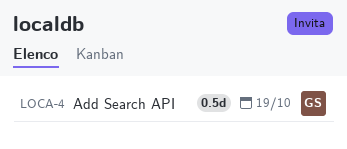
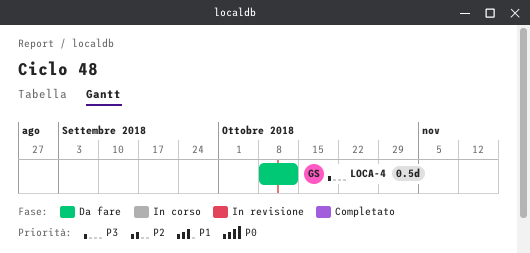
LOCA-4, due: Oct 19 -> Oct 12

